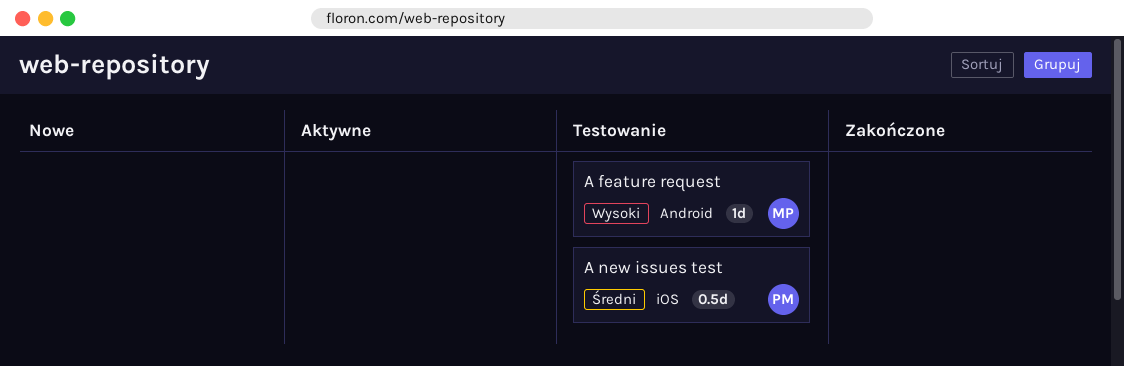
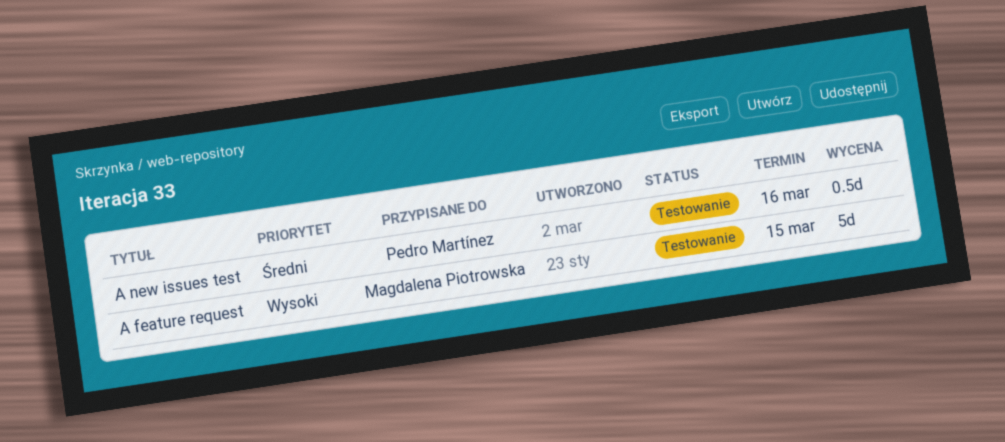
A feature request, estimate: 1d -> 5d

